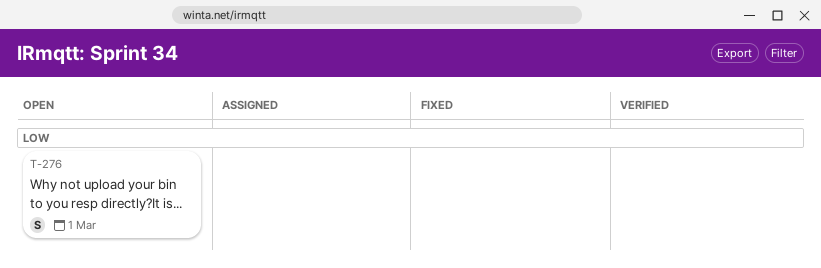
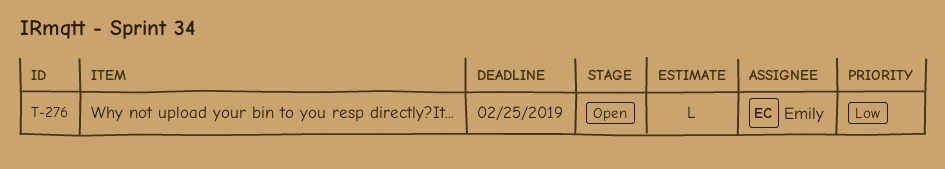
T-276, estimate: S -> L
T-276, due: Mar 1 -> Feb 25

